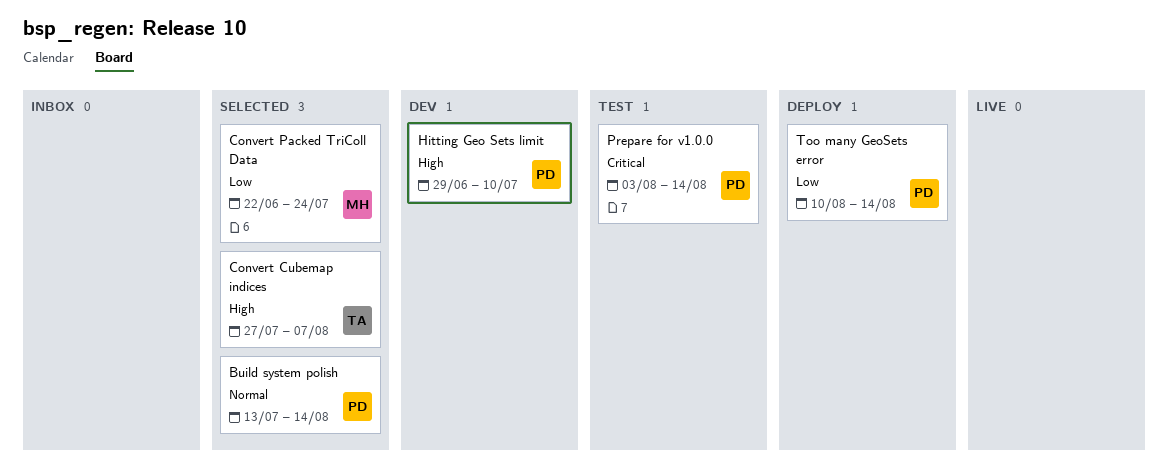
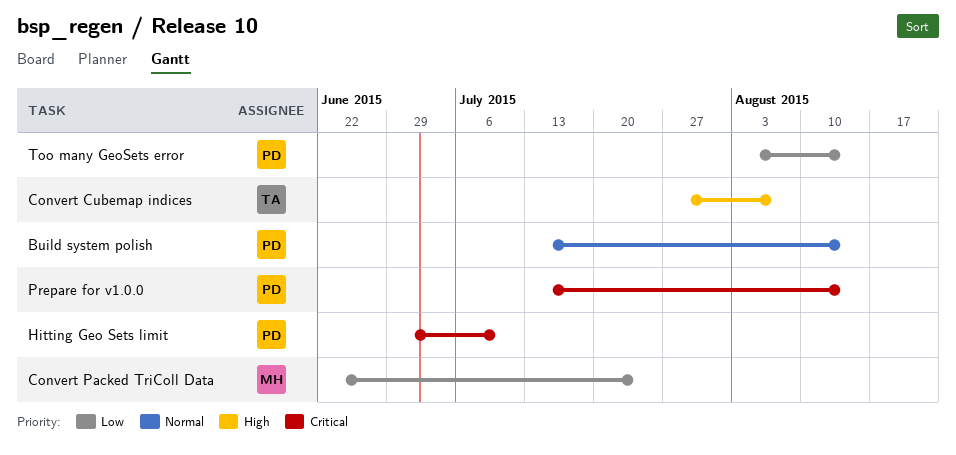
Hitting Geo Sets limit, priority: High -> Critical
Prepare for v1.0.0, start: Aug 3 -> Jul 13
Too many GeoSets error, start: Aug 10 -> Aug 3

